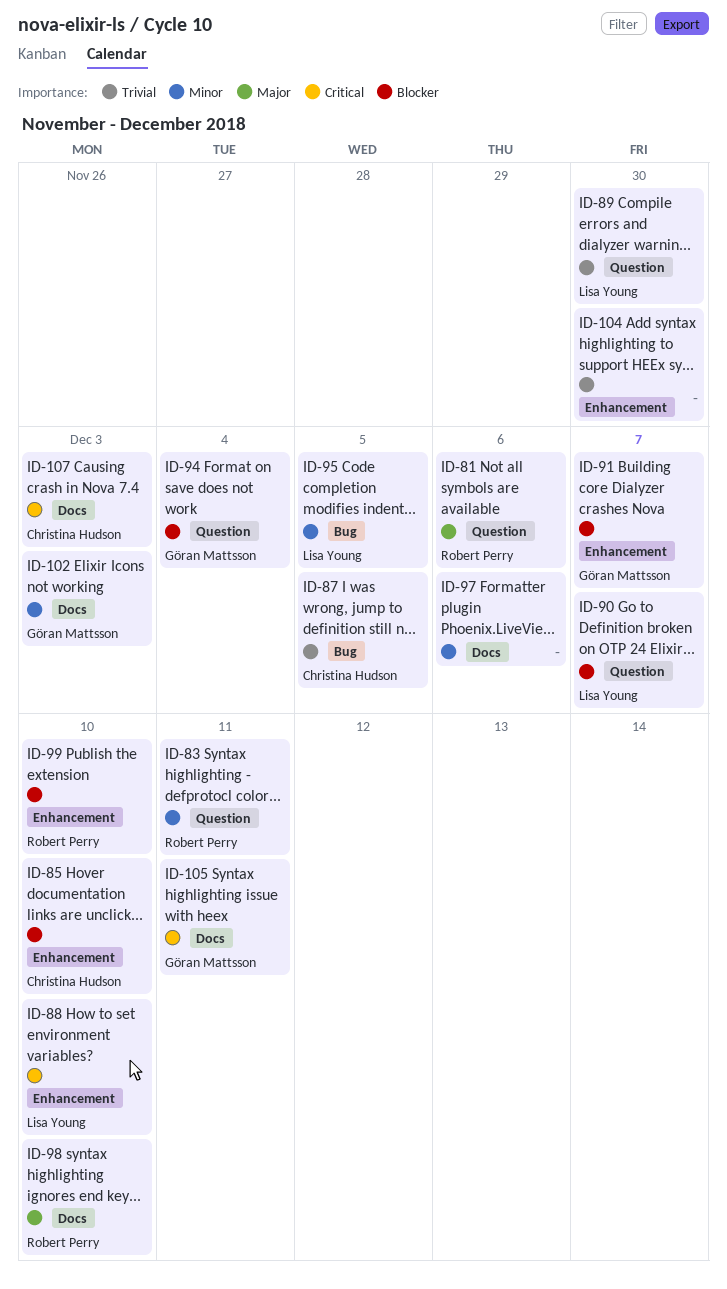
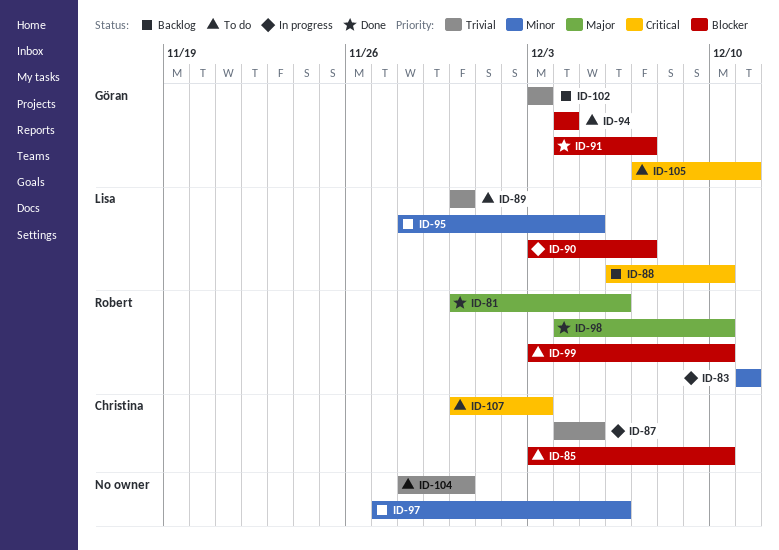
ID-102, priority: Minor -> Trivial

